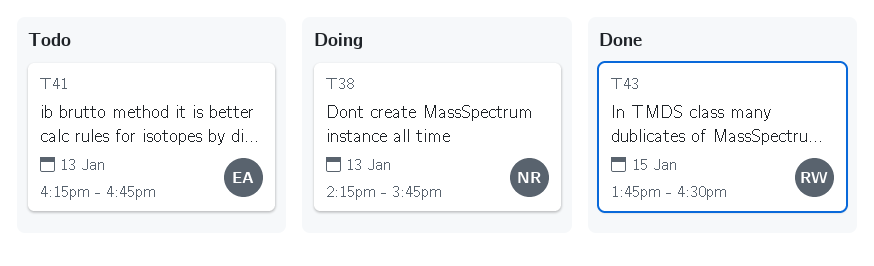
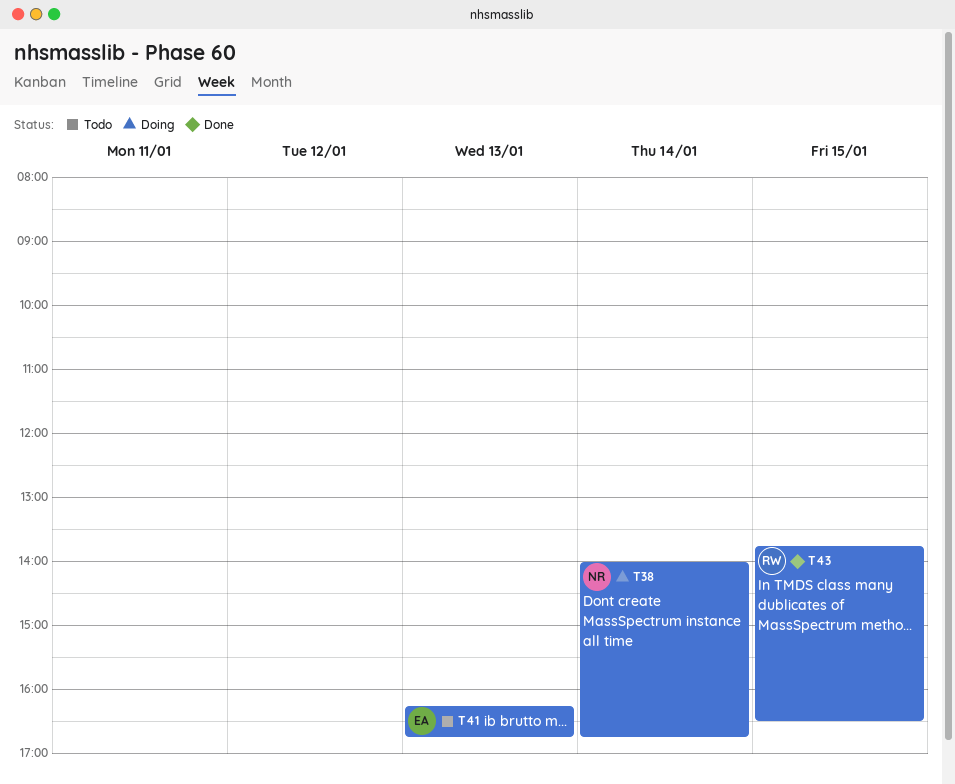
T38, day: Jan 13 -> Jan 14
T38, begins: 14:15 -> 14:00
T38, ends: 15:45 -> 16:45

